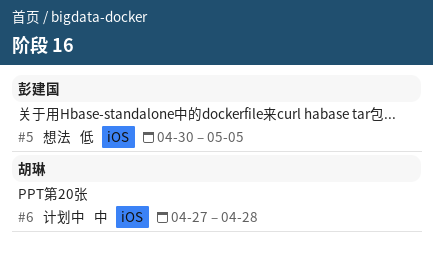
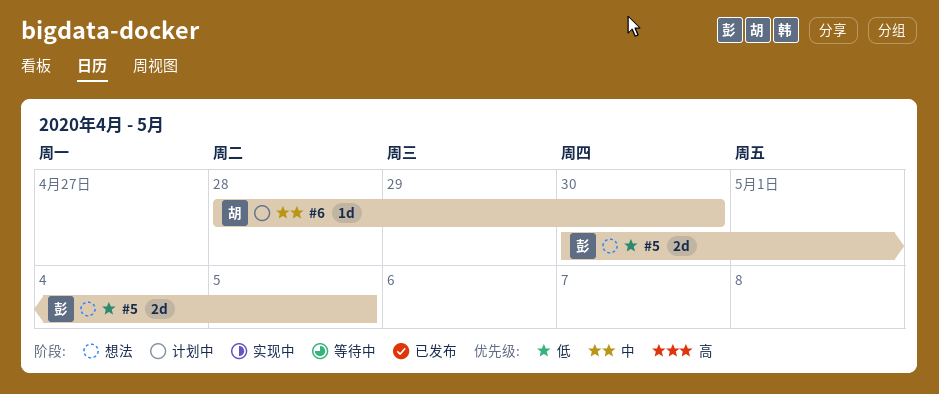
#6, start: Apr 27 -> Apr 28
#6, due: Apr 28 -> Apr 30

